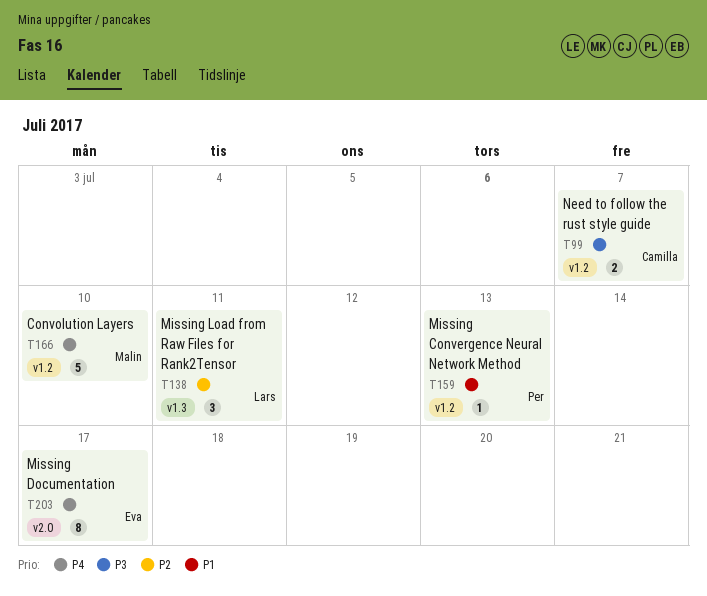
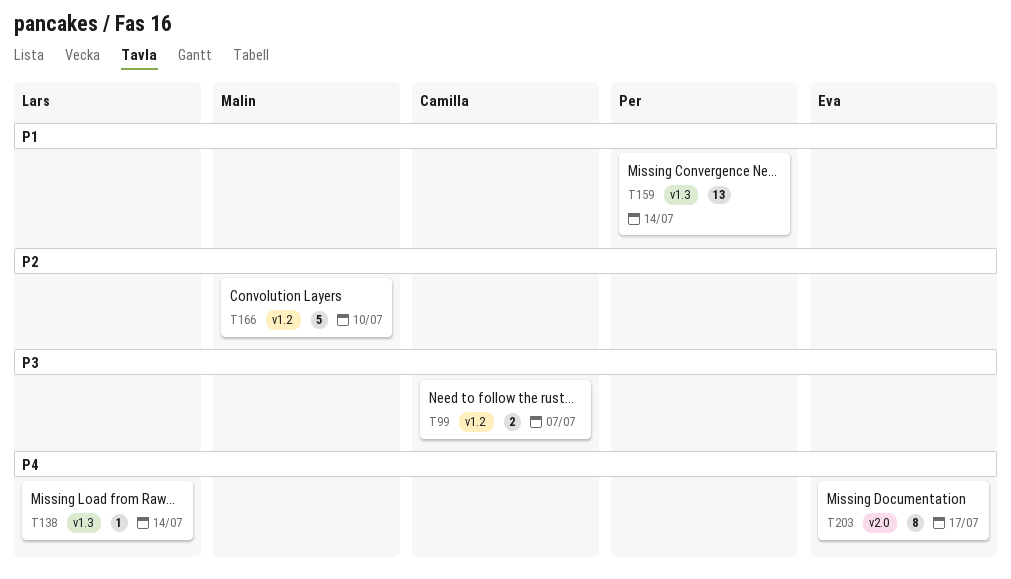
T138, priority: P2 -> P4
T138, estimate: 3 -> 1
T138, due: Jul 11 -> Jul 14
T159, label: v1.2 -> v1.3
T159, estimate: 1 -> 13
T159, due: Jul 13 -> Jul 14
T166, priority: P4 -> P2

